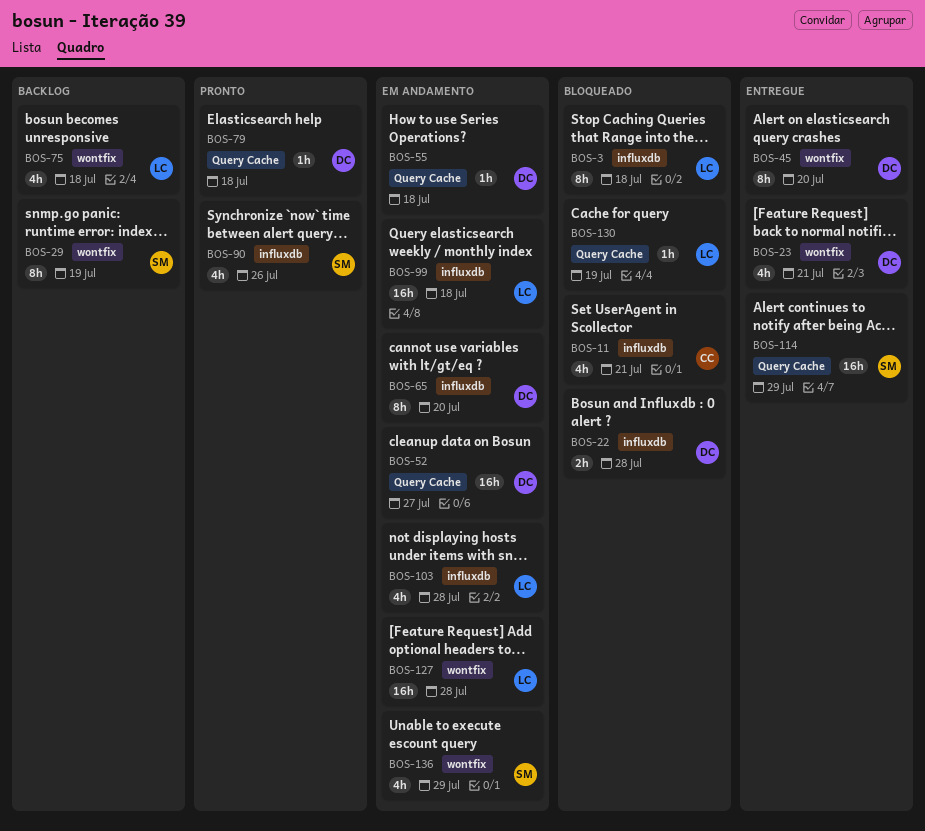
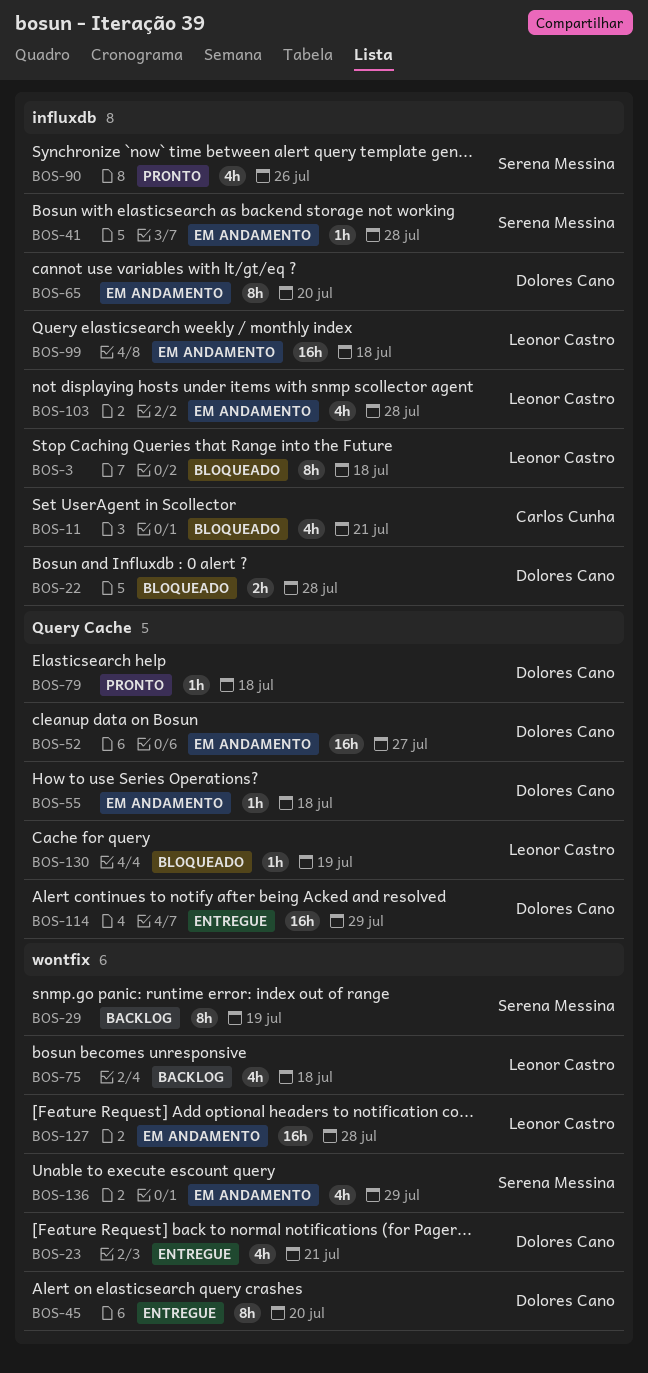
BOS-41: none -> present
BOS-114, owner: Serena Messina -> Dolores Cano

